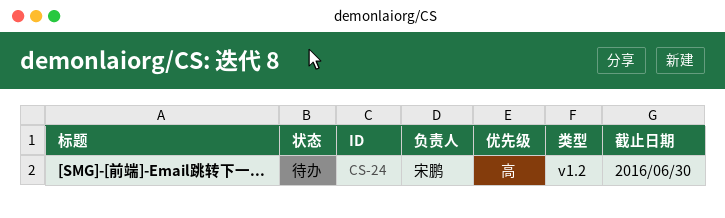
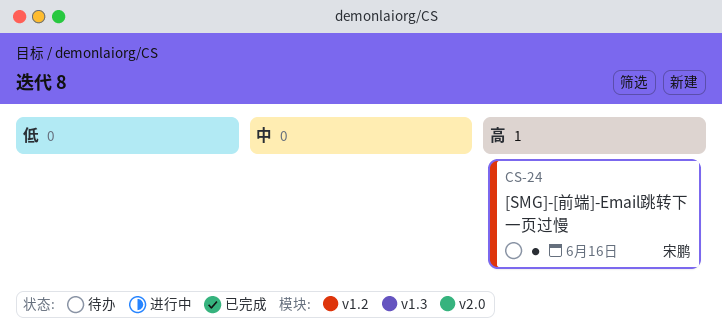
CS-24, due: Jun 30 -> Jun 16

